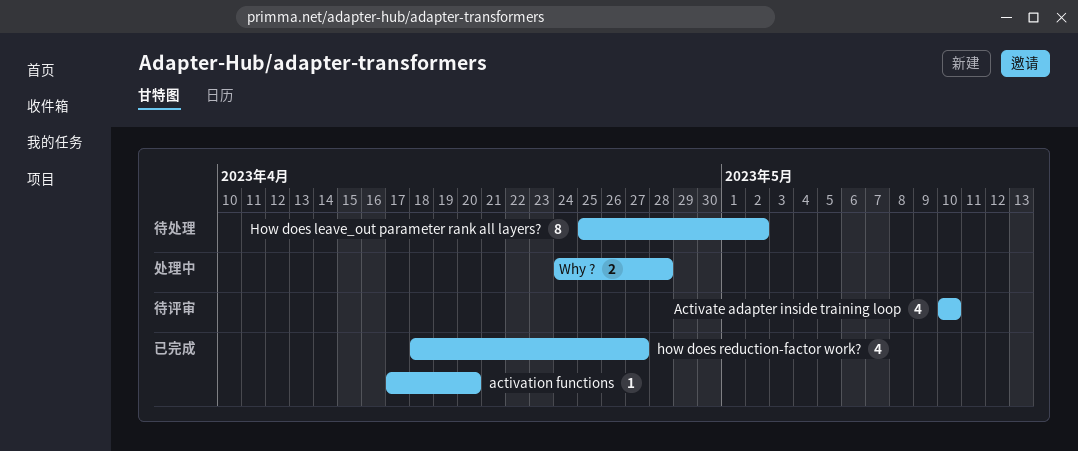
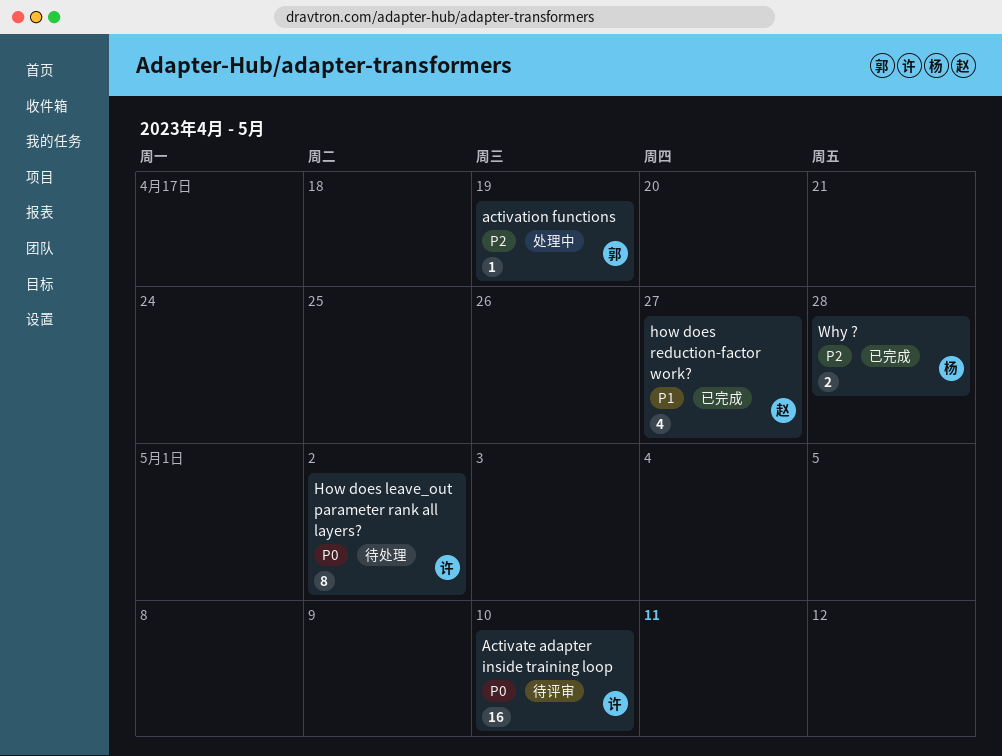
Activate adapter inside training loop, estimate: 4 -> 16
activation functions, status: 已完成 -> 处理中
activation functions, due: Apr 20 -> Apr 19
Why ?, status: 处理中 -> 已完成

